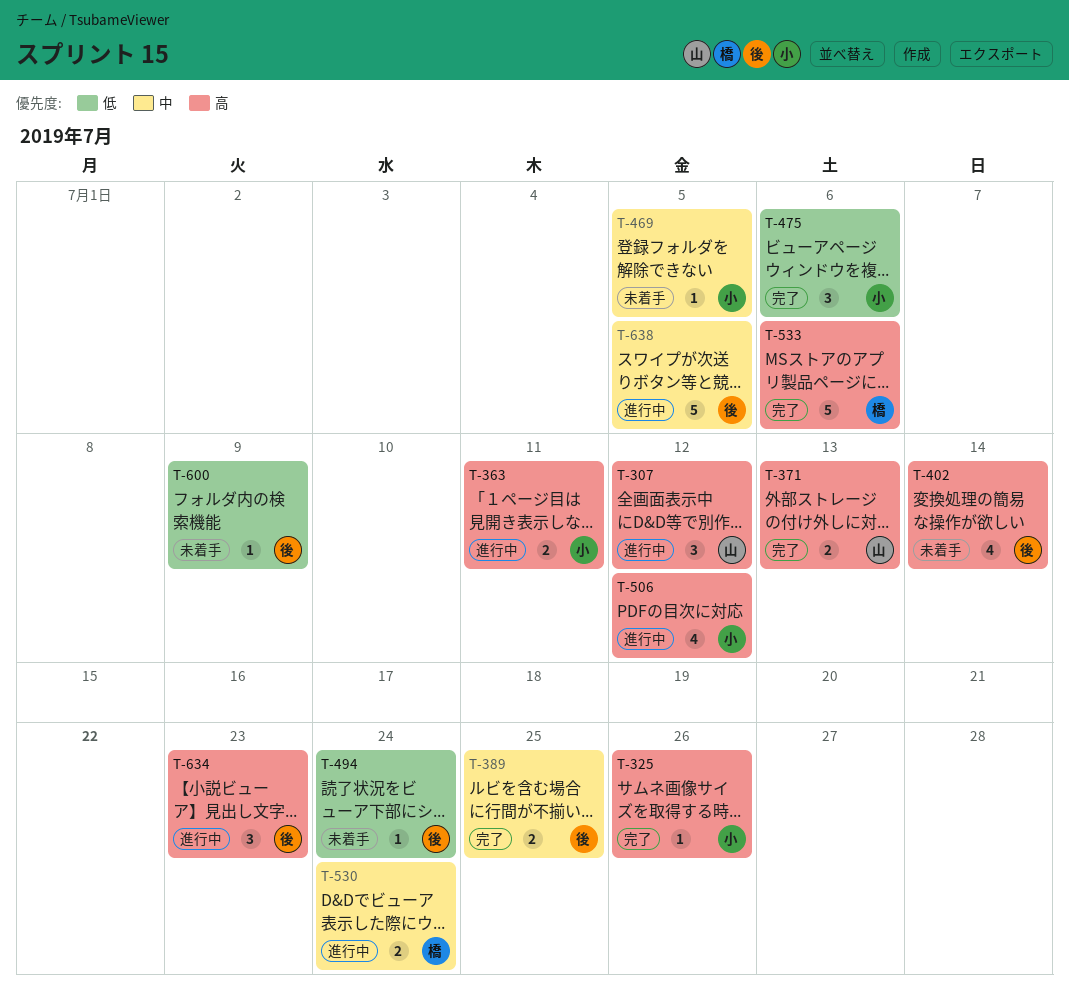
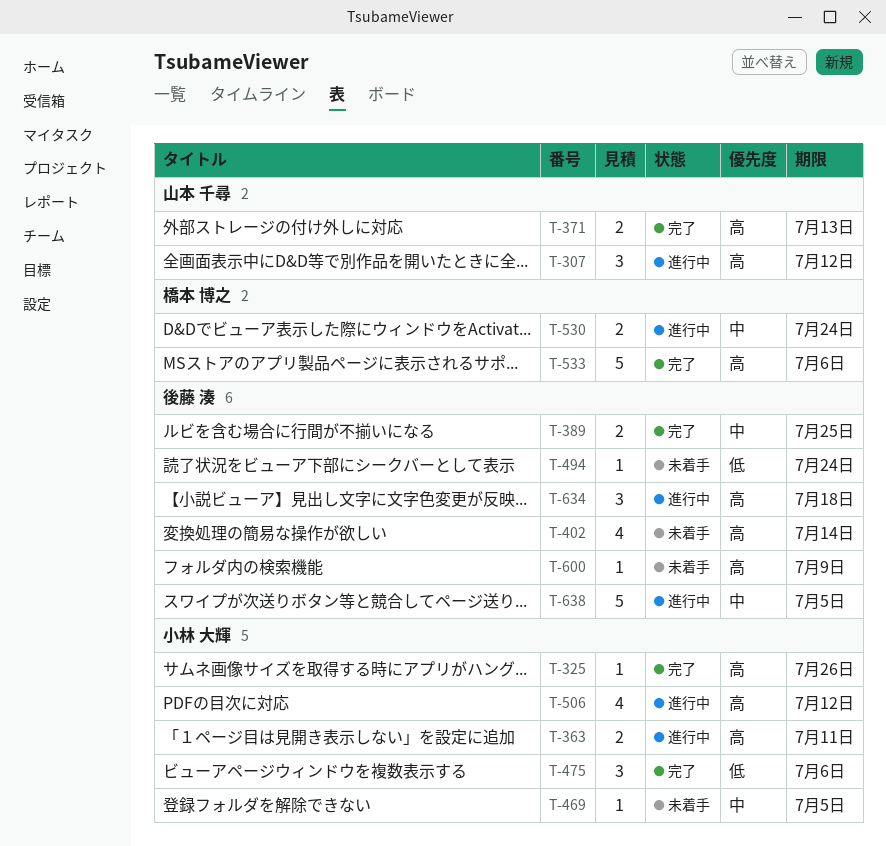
T-600, priority: 低 -> 高
T-634, due: Jul 23 -> Jul 18

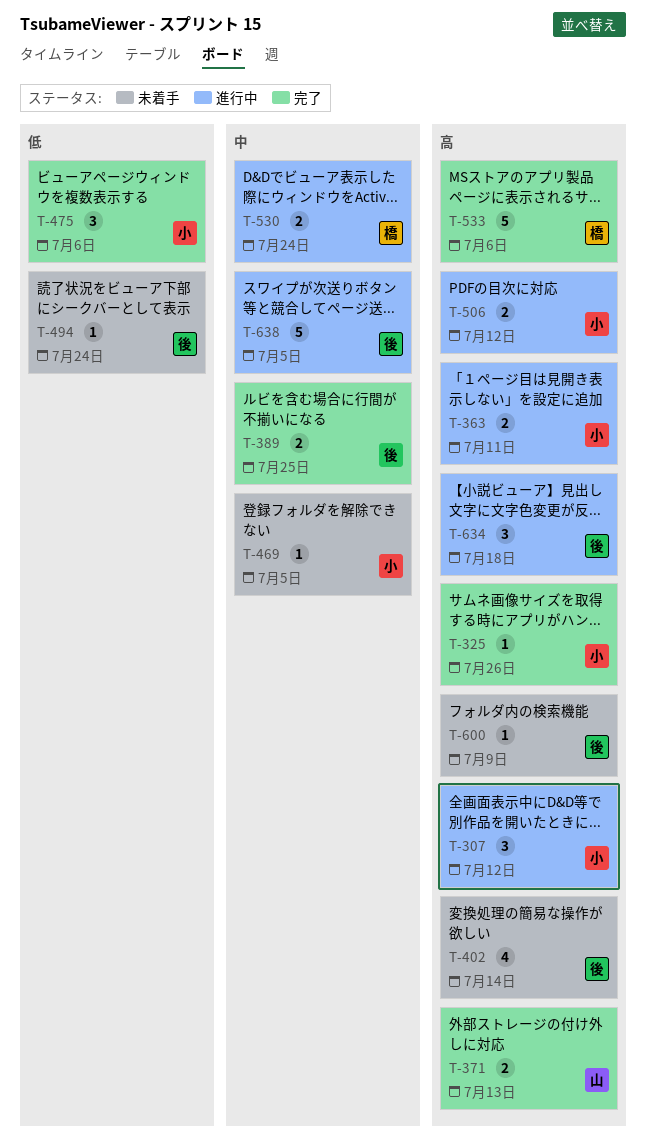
T-307, owner: 山本 千尋 -> 小林 大輝
T-506, estimate: 4 -> 2

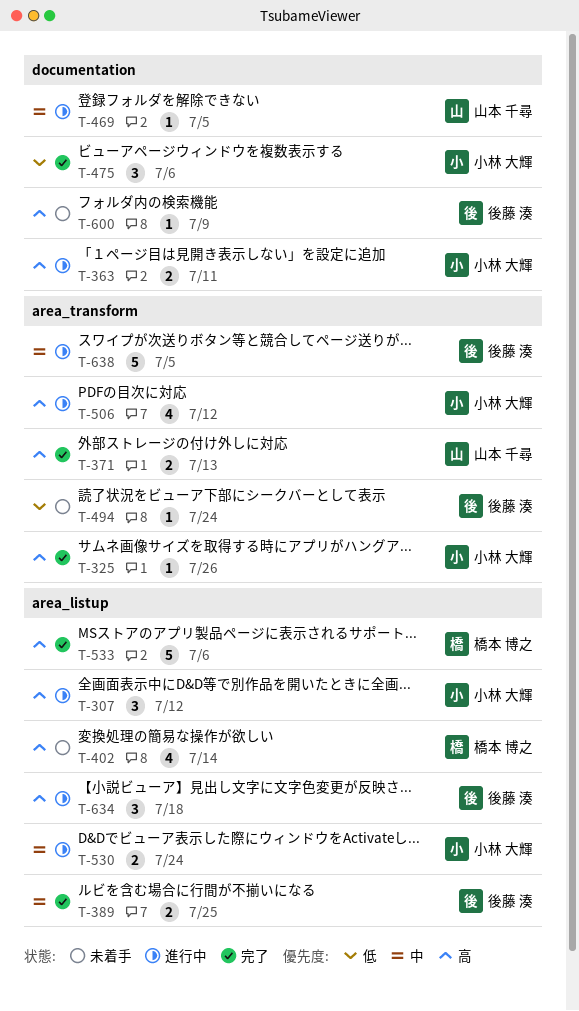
T-402, owner: 後藤 湊 -> 橋本 博之
T-469, status: 未着手 -> 進行中
T-469, owner: 小林 大輝 -> 山本 千尋
T-506, estimate: 2 -> 4
T-530, owner: 橋本 博之 -> 小林 大輝

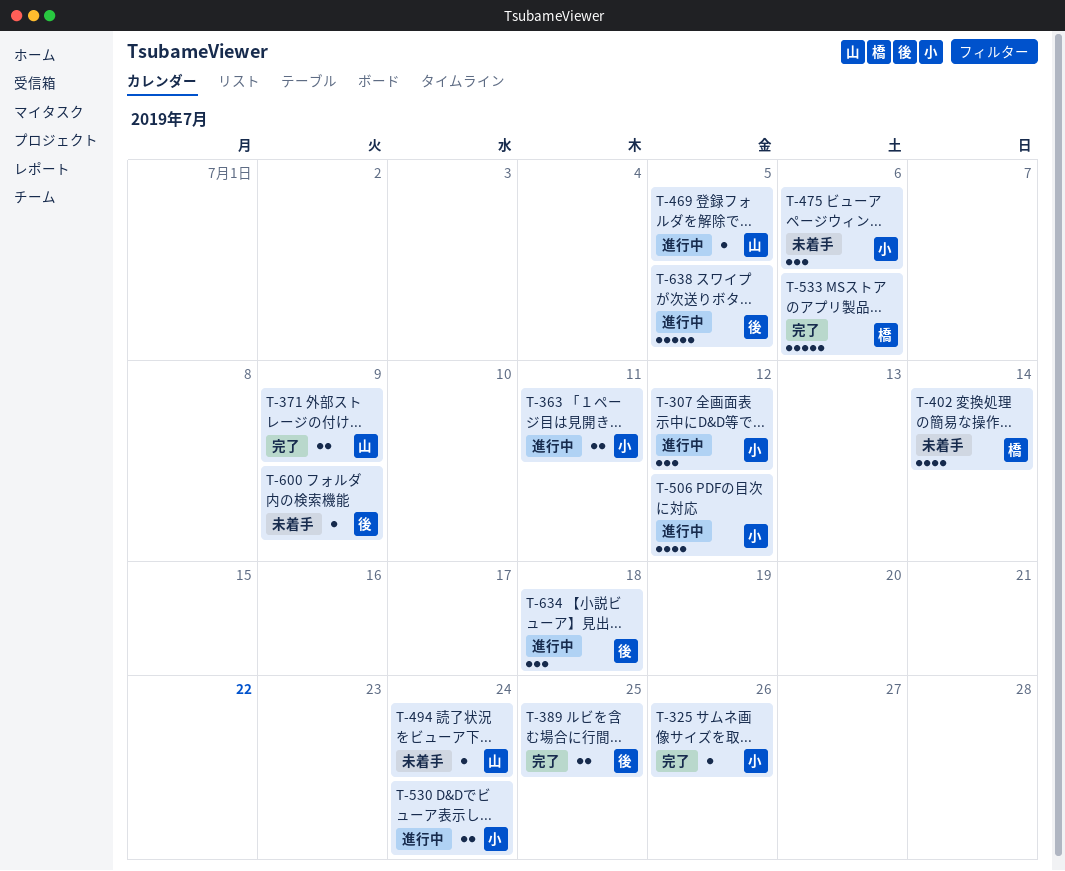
T-371, due: Jul 13 -> Jul 9
T-475, status: 完了 -> 未着手
T-494, owner: 後藤 湊 -> 山本 千尋

